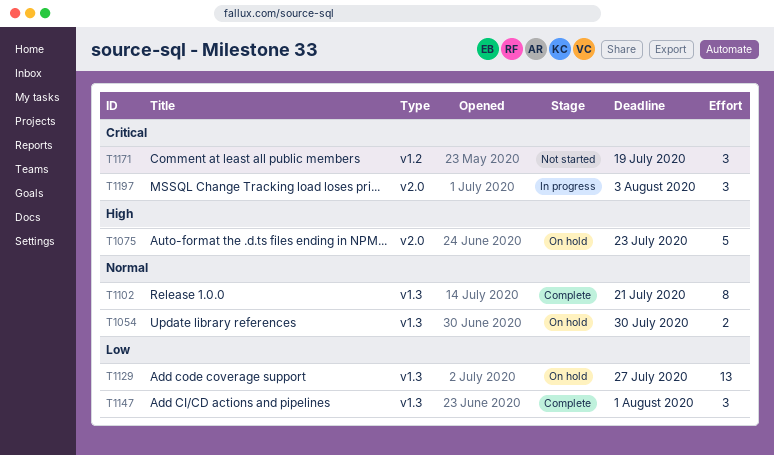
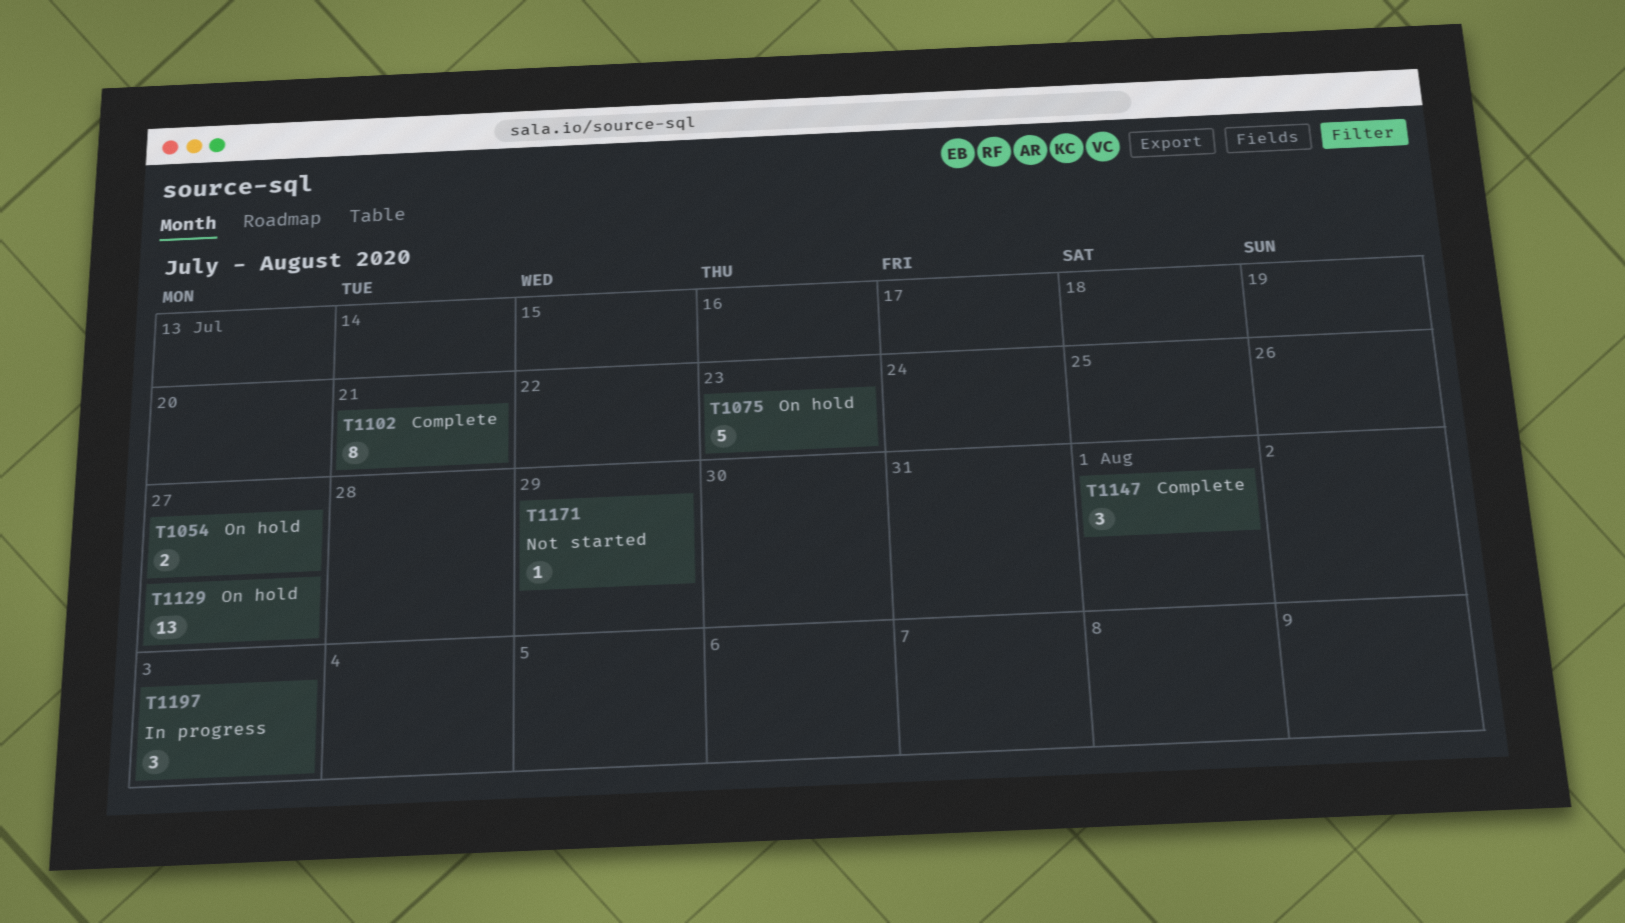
T1054, due: Jul 30 -> Jul 27
T1171, estimate: 3 -> 1
T1171, due: Jul 19 -> Jul 29

